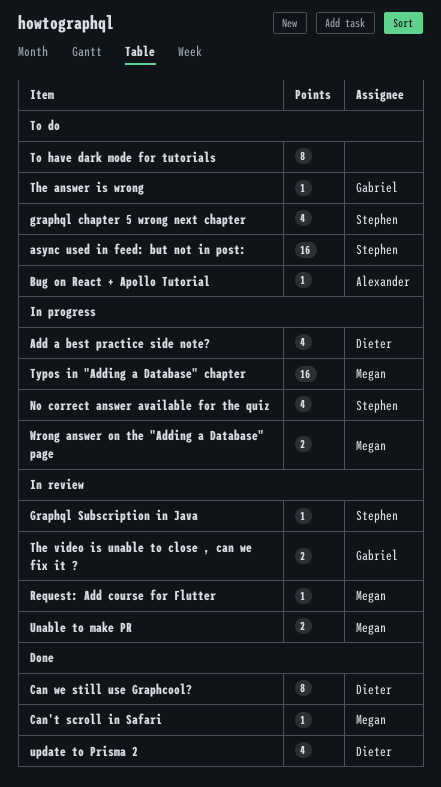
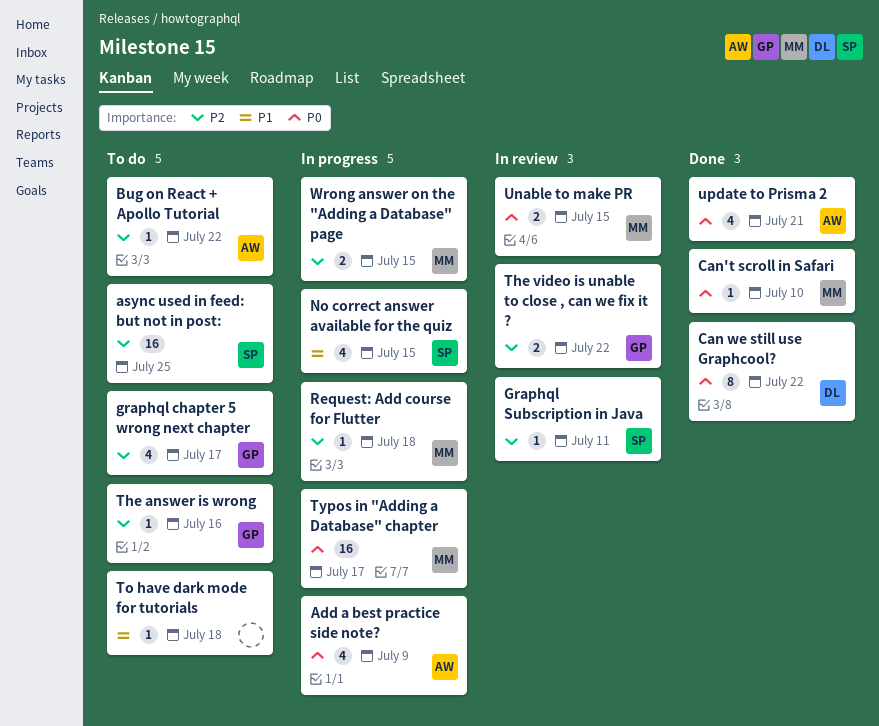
Add a best practice side note?, owner: Dieter -> Alexander
graphql chapter 5 wrong next chapter, owner: Stephen -> Gabriel
Request: Add course for Flutter, status: In review -> In progress
To have dark mode for tutorials, estimate: 8 -> 1
update to Prisma 2, owner: Dieter -> Alexander

